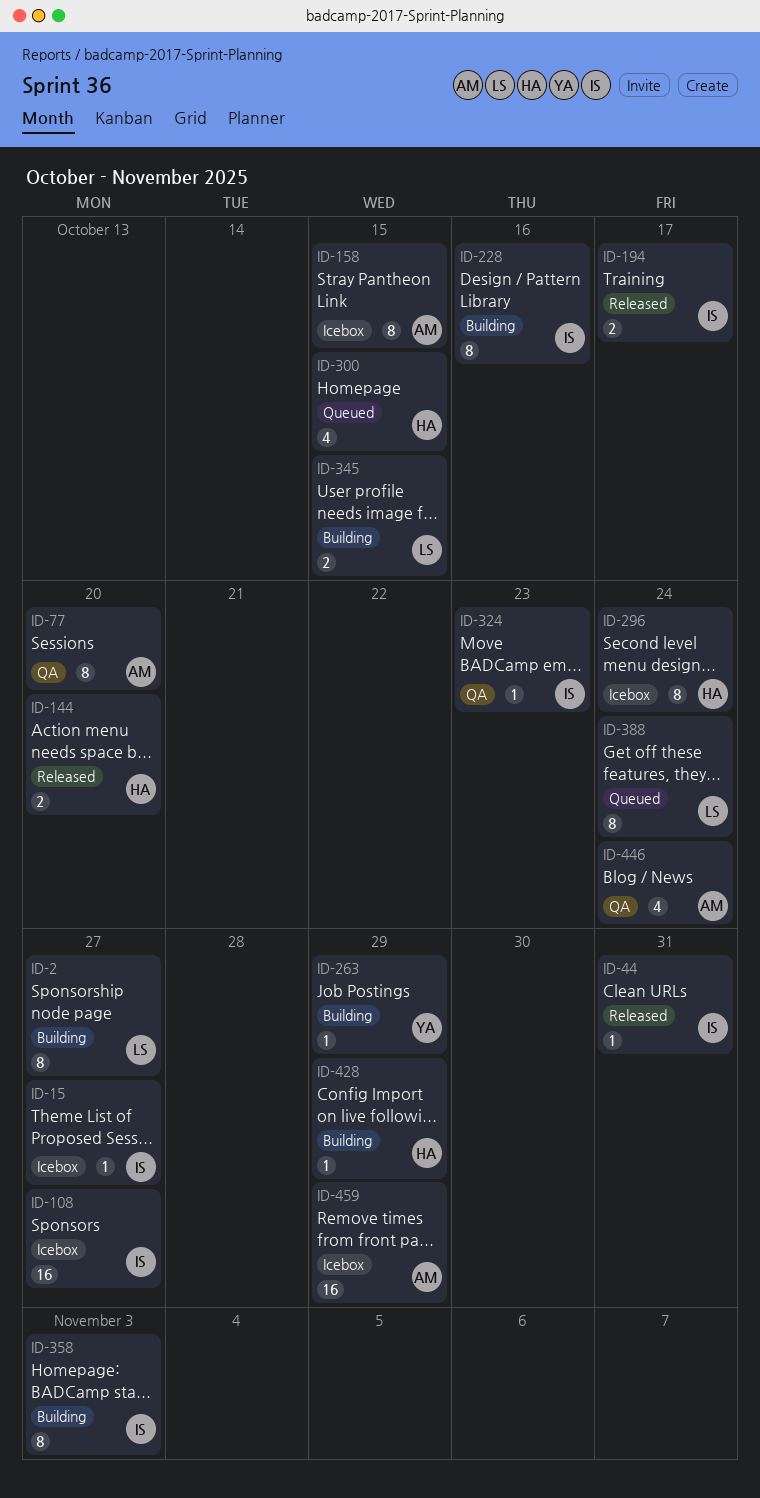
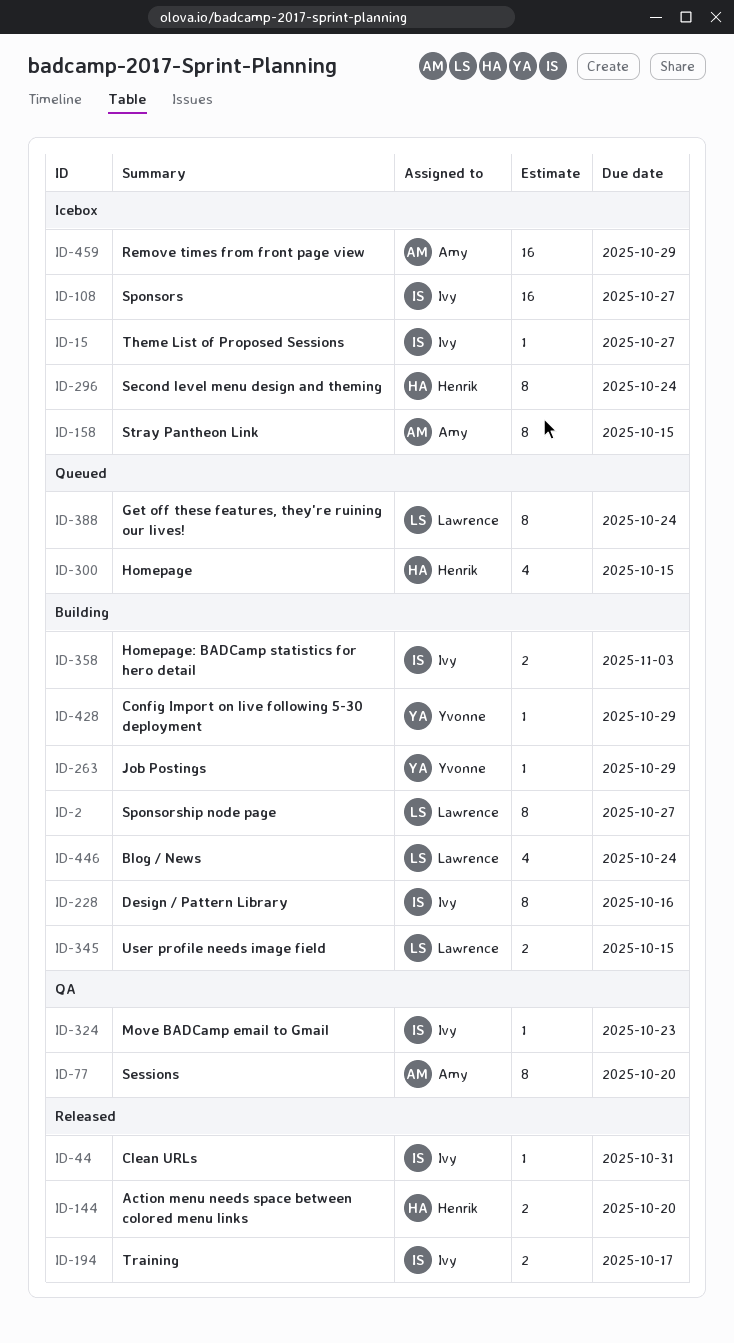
ID-358, estimate: 8 -> 2
ID-428, owner: Henrik -> Yvonne
ID-446, status: QA -> Building
ID-446, owner: Amy -> Lawrence

